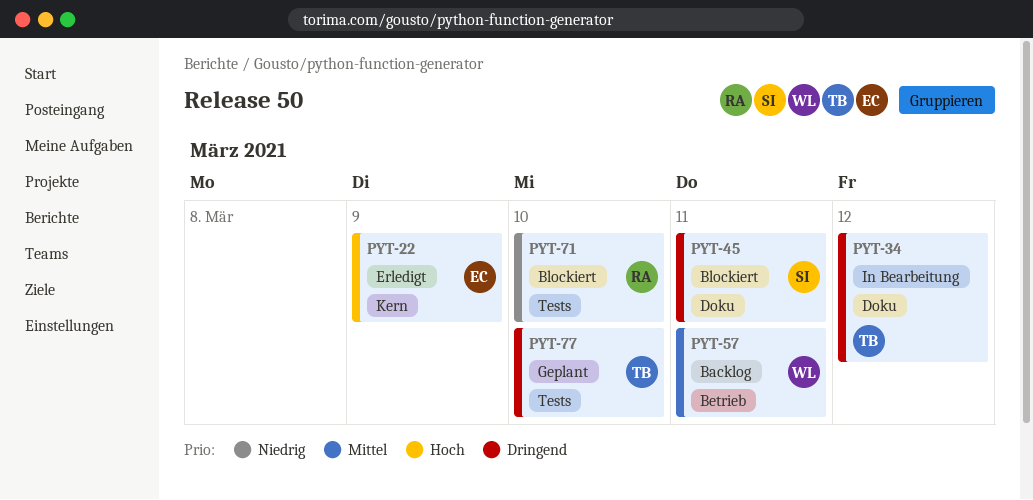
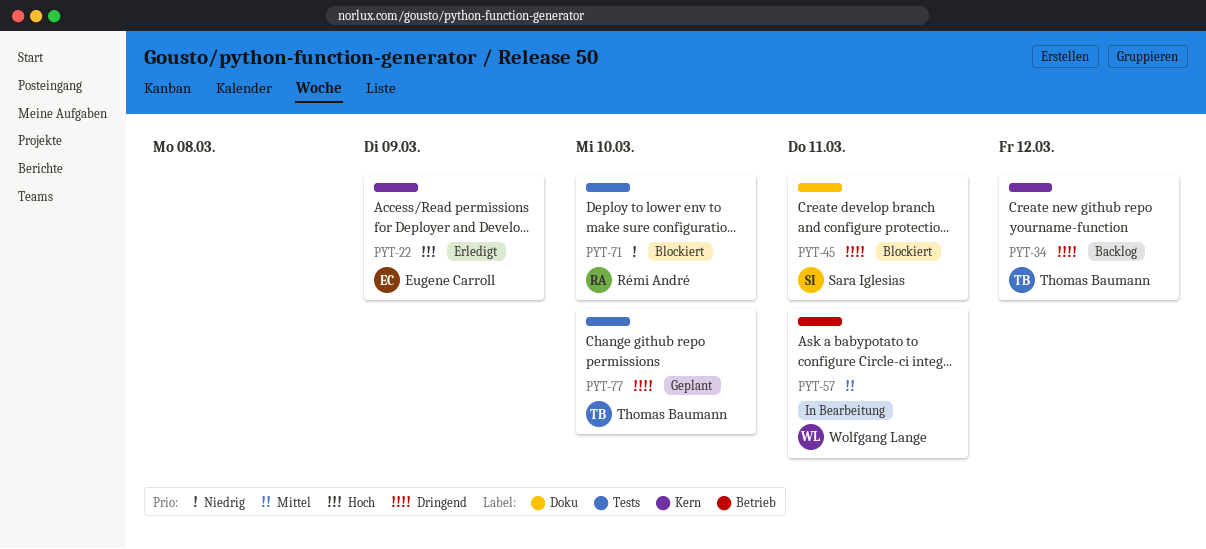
PYT-34, status: In Bearbeitung -> Backlog
PYT-34, label: Doku -> Kern
PYT-57, status: Backlog -> In Bearbeitung

